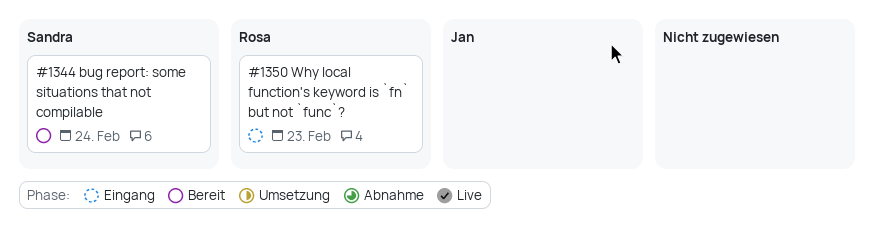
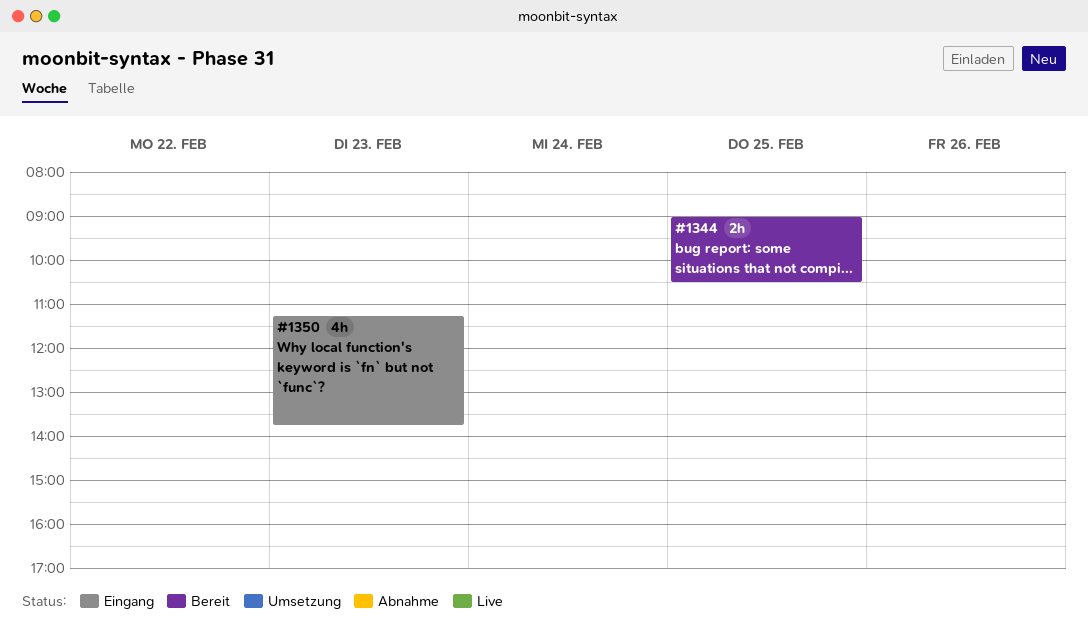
#1344, day: Feb 24 -> Feb 25

